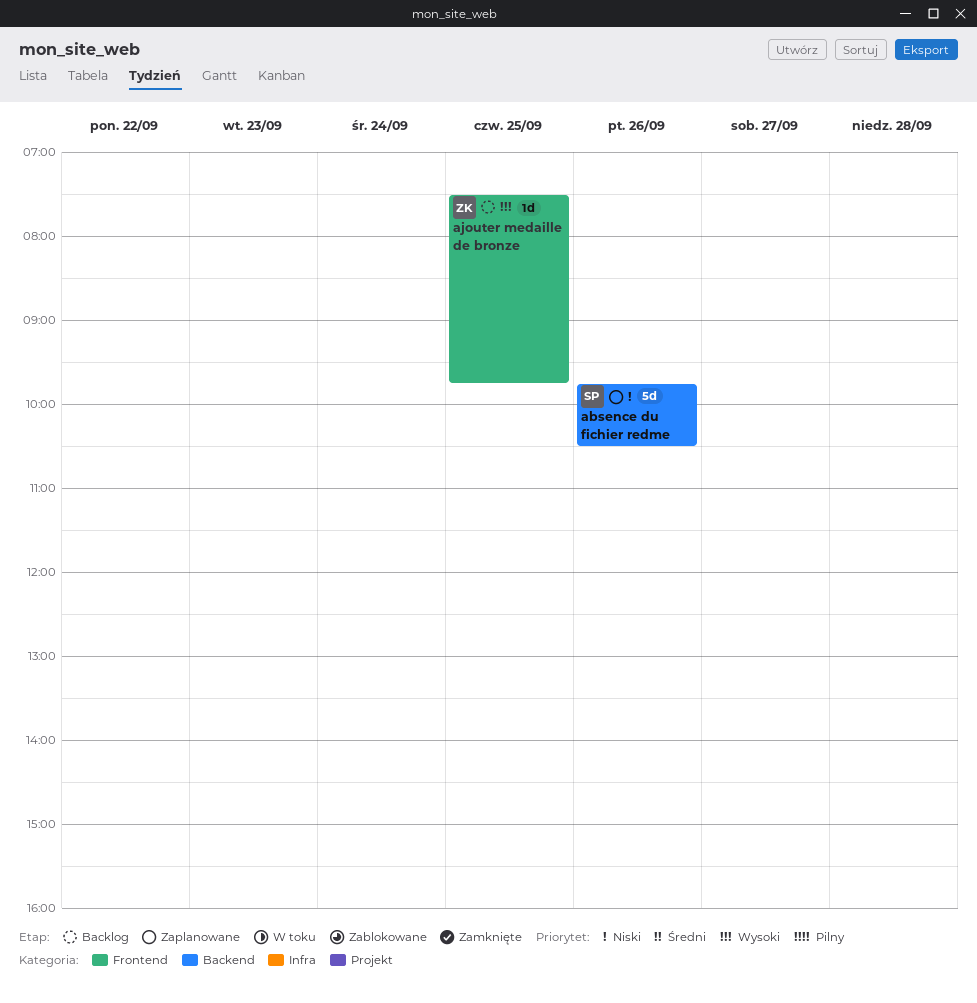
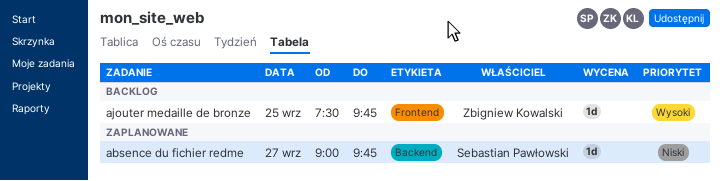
absence du fichier redme, estimate: 5d -> 1d
absence du fichier redme, day: Sep 26 -> Sep 27
absence du fichier redme, begins: 09:45 -> 09:00
absence du fichier redme, ends: 10:30 -> 09:45

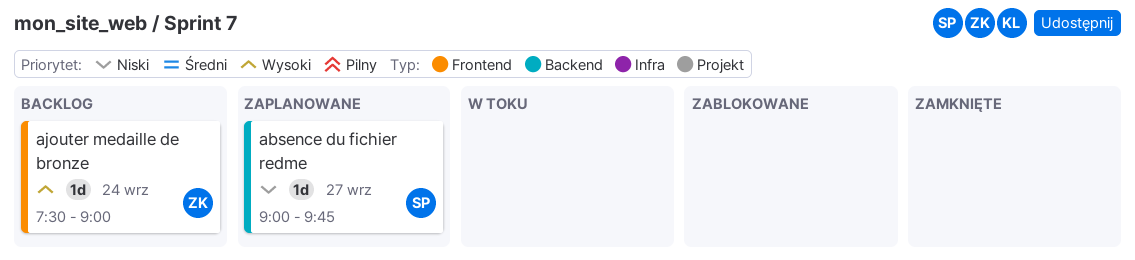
ajouter medaille de bronze, day: Sep 25 -> Sep 24
ajouter medaille de bronze, ends: 09:45 -> 09:00

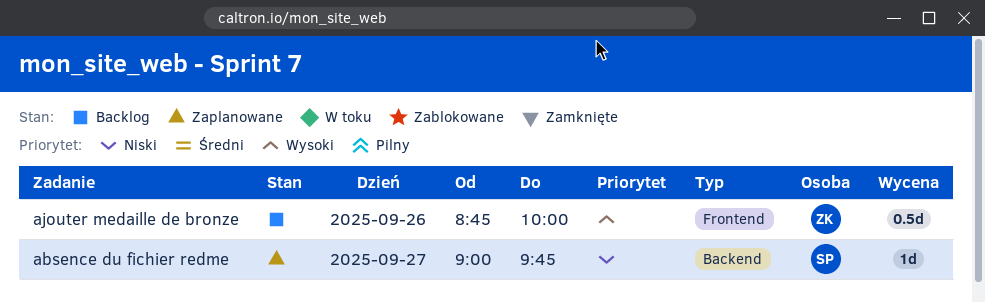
ajouter medaille de bronze, estimate: 1d -> 0.5d
ajouter medaille de bronze, day: Sep 24 -> Sep 26
ajouter medaille de bronze, begins: 07:30 -> 08:45
ajouter medaille de bronze, ends: 09:00 -> 10:00

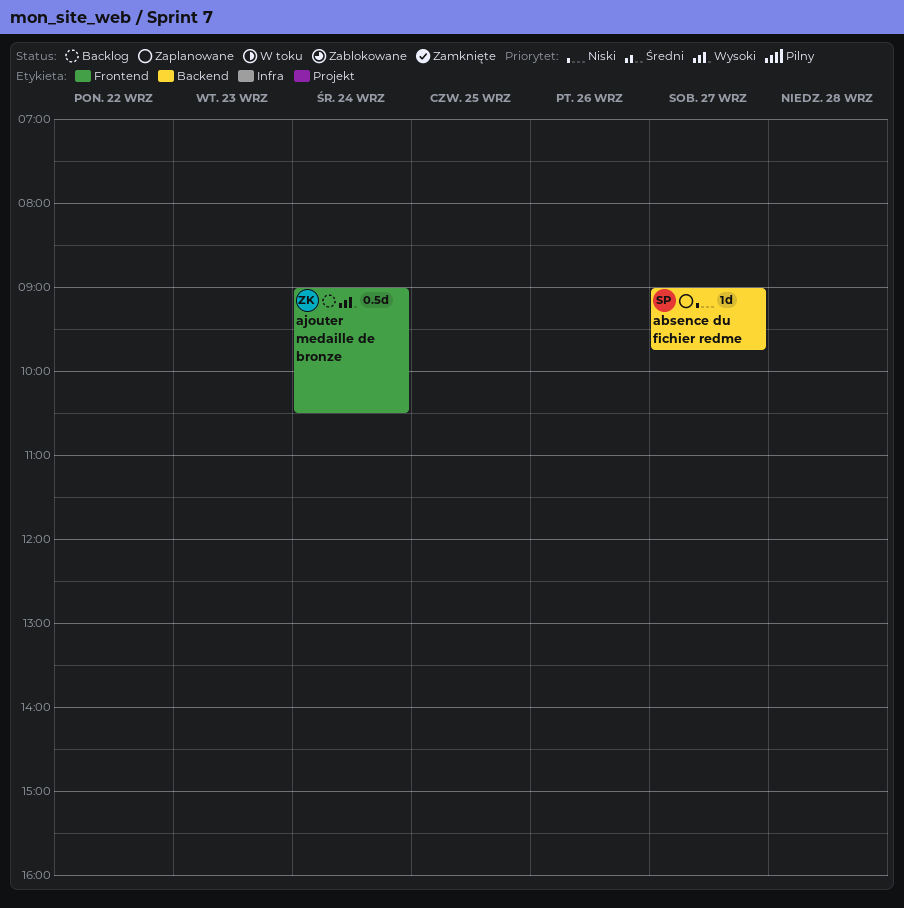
ajouter medaille de bronze, day: Sep 26 -> Sep 24
ajouter medaille de bronze, begins: 08:45 -> 09:00
ajouter medaille de bronze, ends: 10:00 -> 10:30

